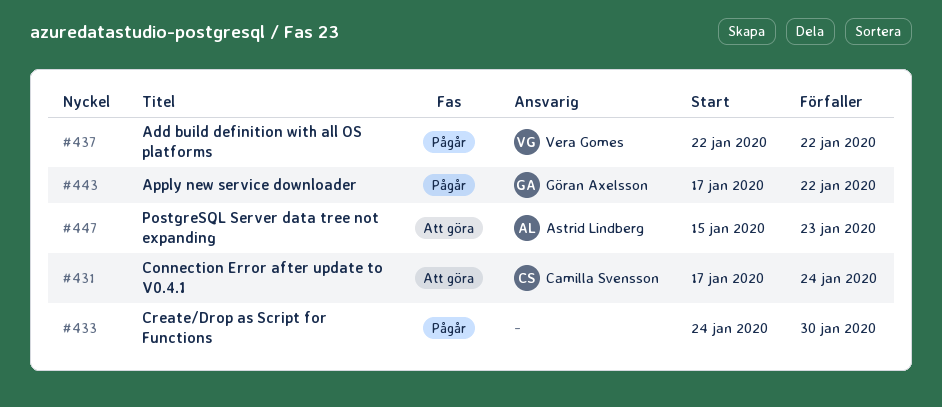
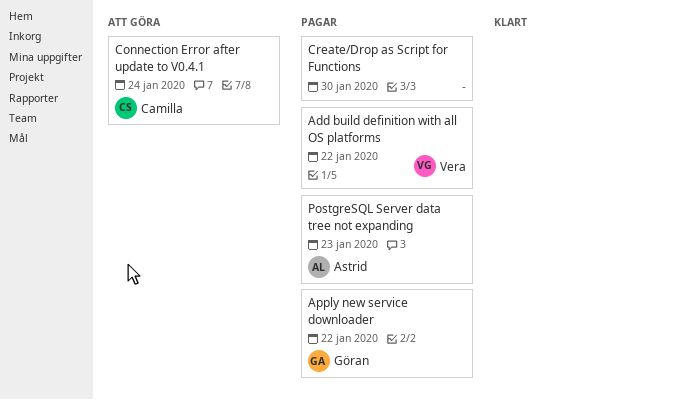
PostgreSQL Server data tree not expanding, status: Att göra -> Pågår

